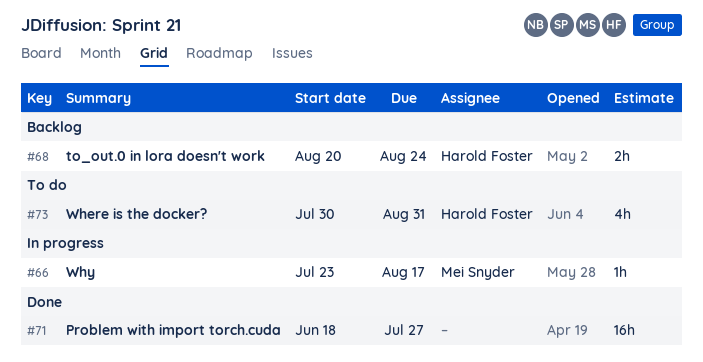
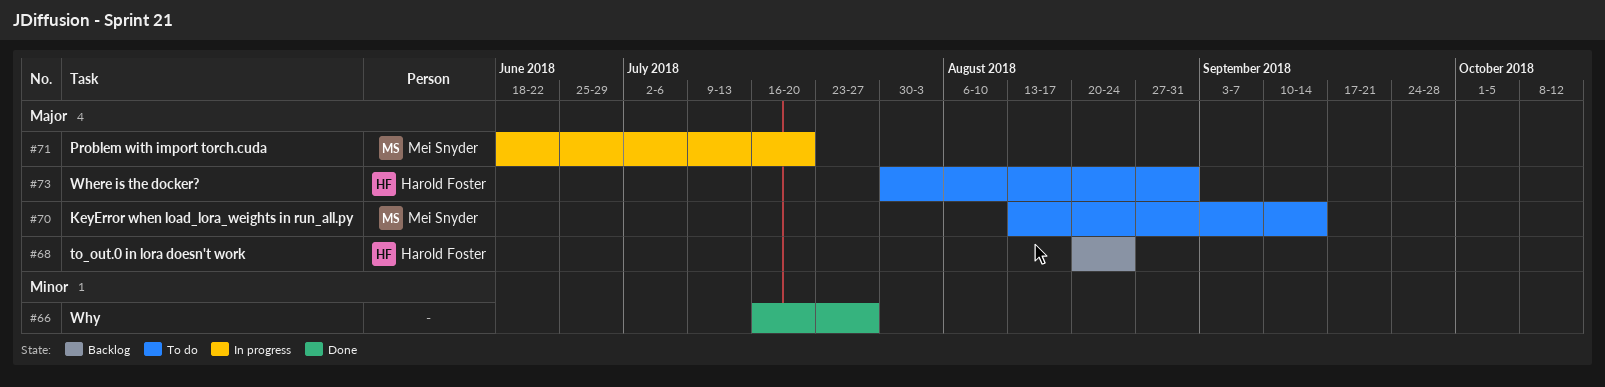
#66, status: In progress -> Done
#66, owner: Mei Snyder -> none
#66, start: Jul 23 -> Jul 16
#66, due: Aug 17 -> Jul 27
#70: none -> present
#71, status: Done -> In progress
#71, owner: none -> Mei Snyder
#71, due: Jul 27 -> Jul 20

